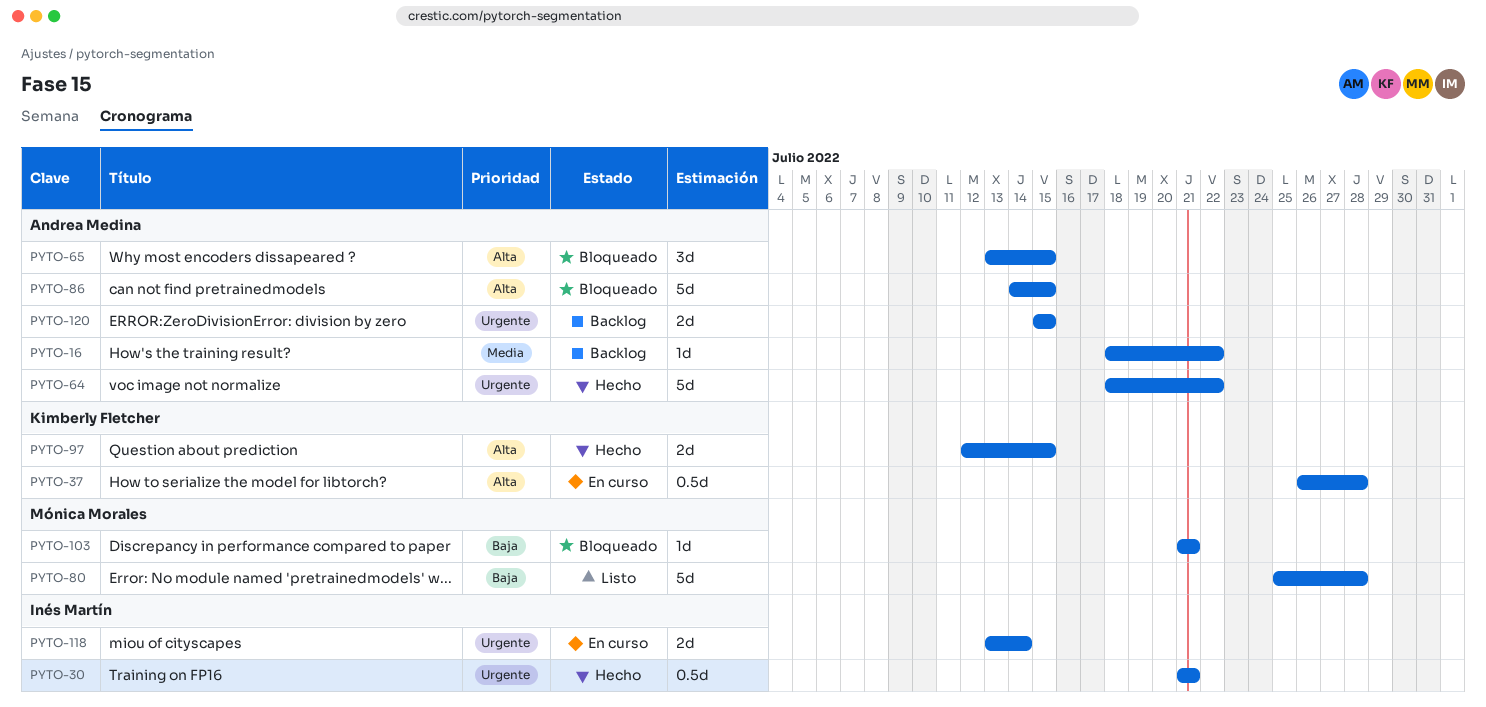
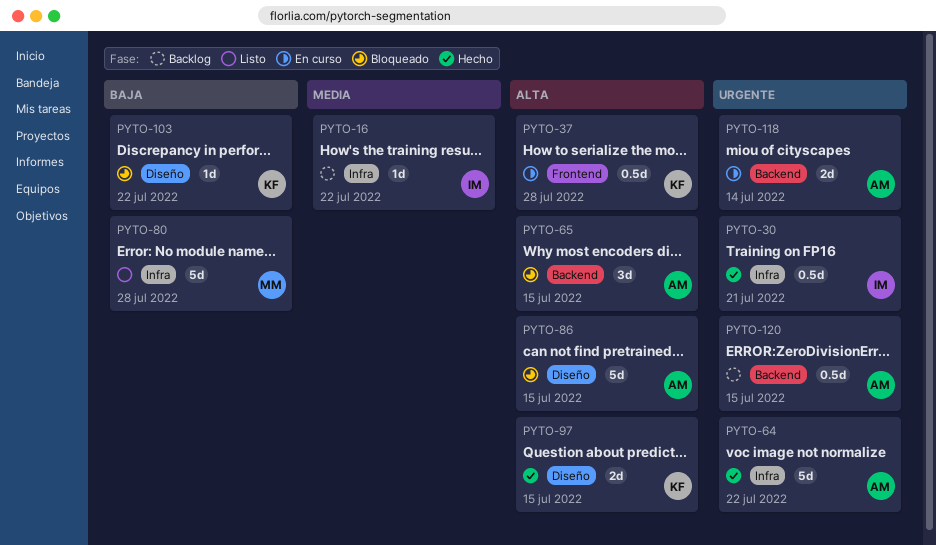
PYTO-16, owner: Andrea Medina -> Inés Martín
PYTO-103, owner: Mónica Morales -> Kimberly Fletcher
PYTO-103, due: Jul 21 -> Jul 22
PYTO-118, owner: Inés Martín -> Andrea Medina
PYTO-120, estimate: 2d -> 0.5d

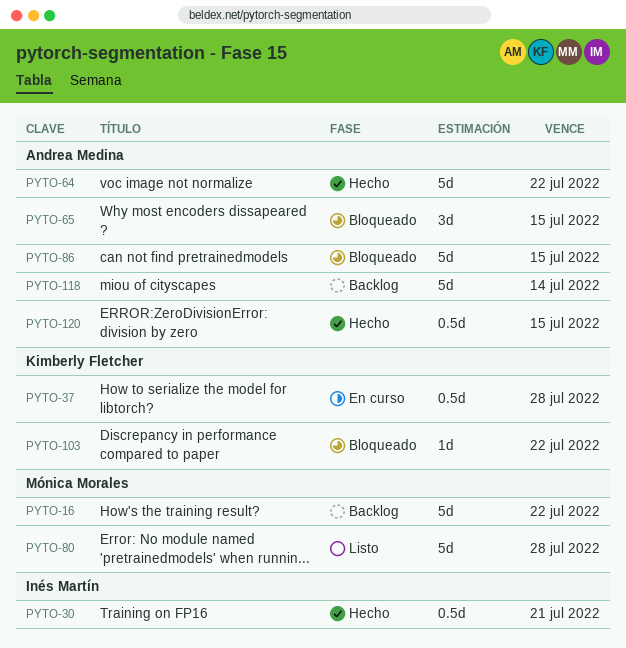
PYTO-16, owner: Inés Martín -> Mónica Morales
PYTO-16, estimate: 1d -> 5d
PYTO-97: present -> none
PYTO-118, status: En curso -> Backlog
PYTO-118, estimate: 2d -> 5d
PYTO-120, status: Backlog -> Hecho

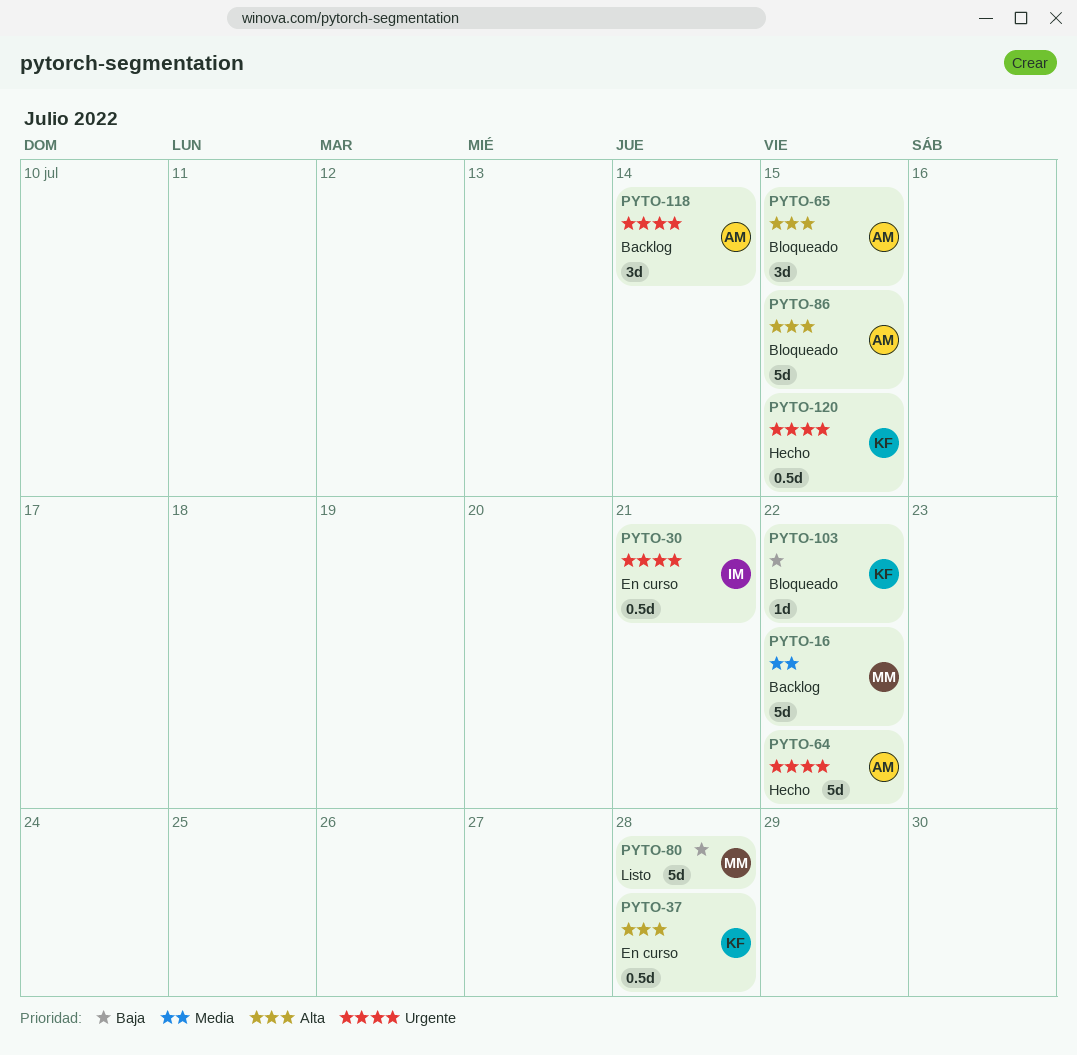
PYTO-30, status: Hecho -> En curso
PYTO-118, estimate: 5d -> 3d
PYTO-120, owner: Andrea Medina -> Kimberly Fletcher

